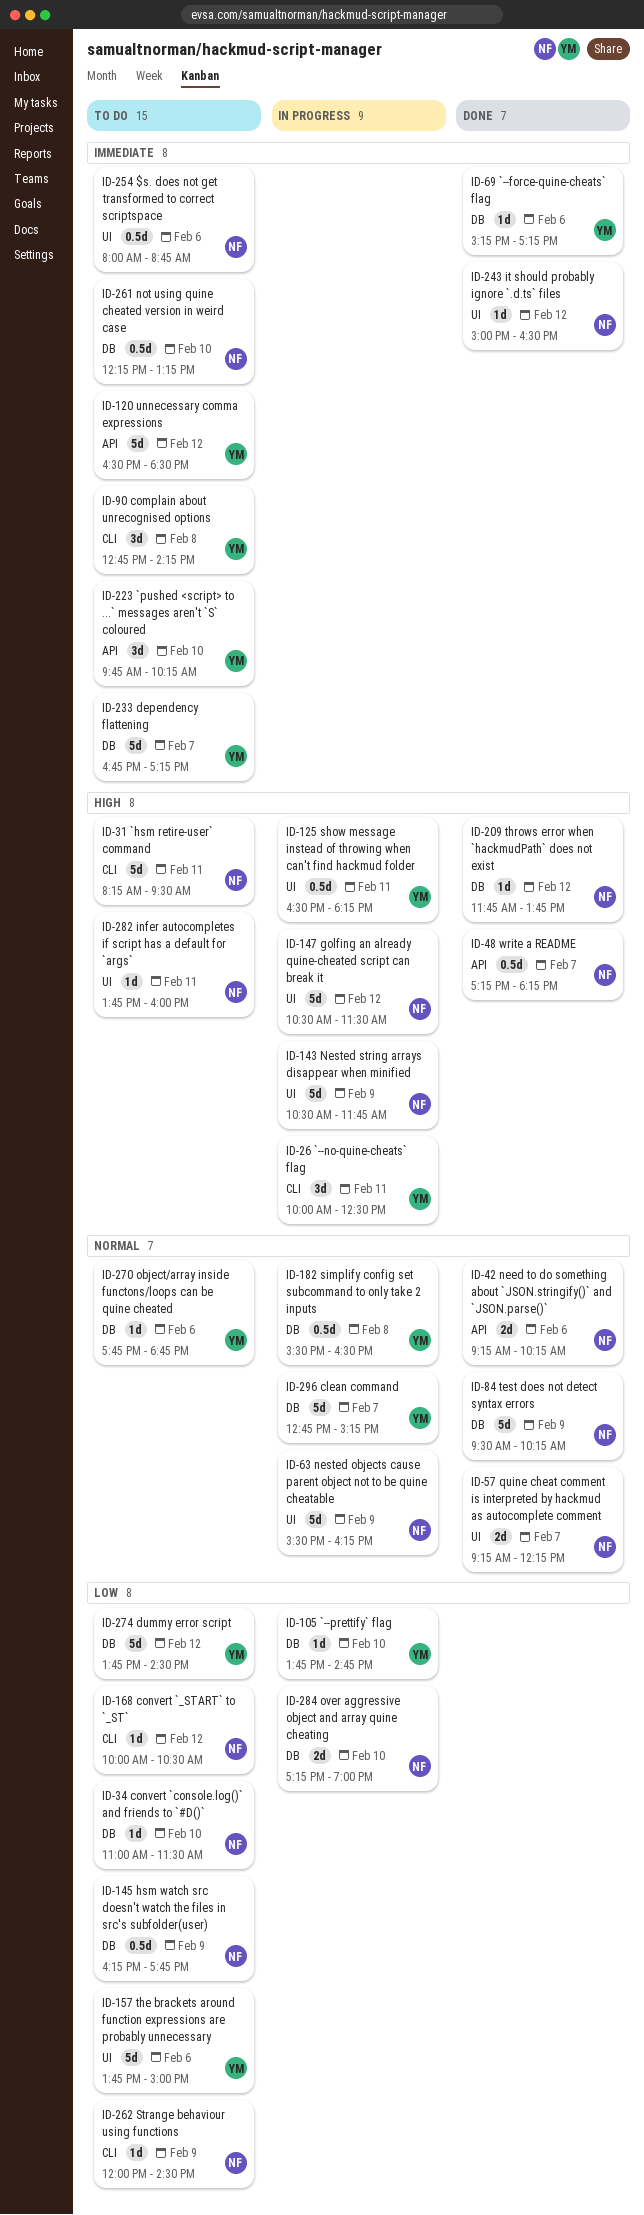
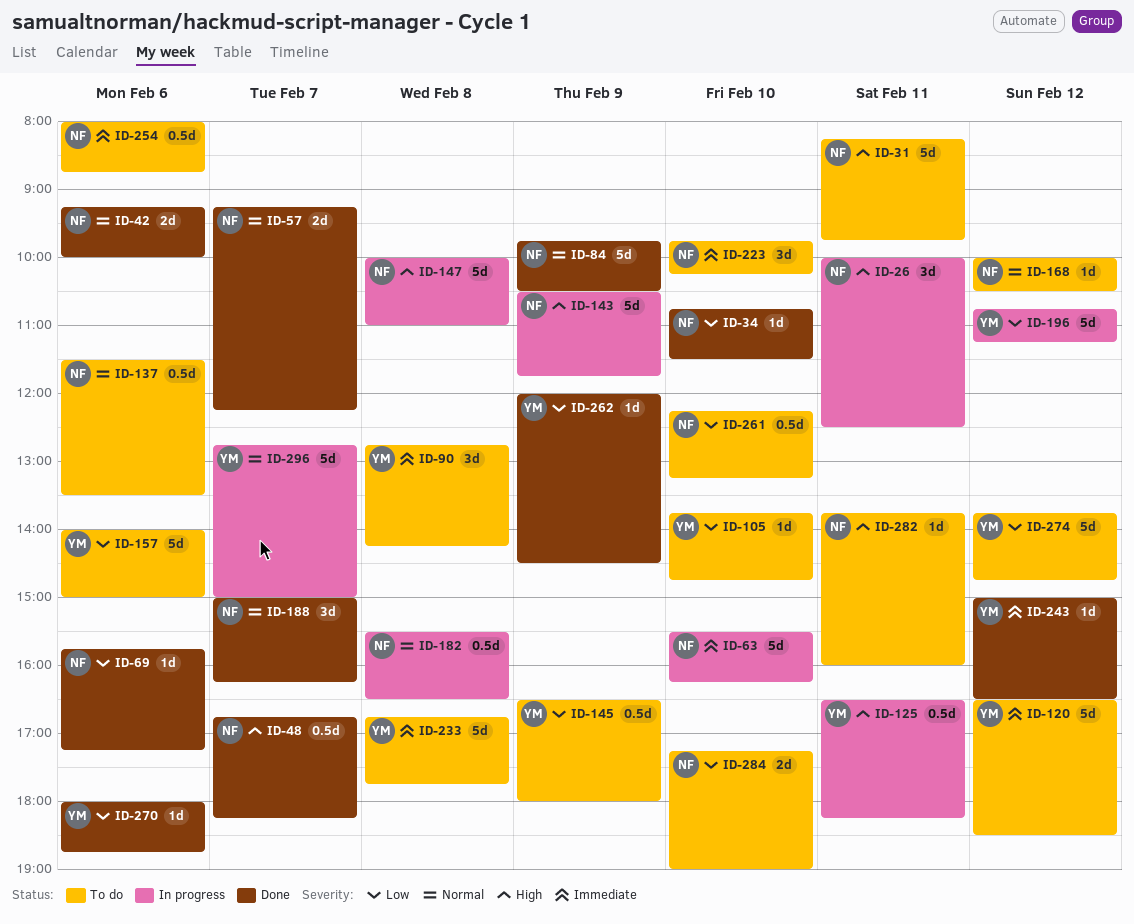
ID-26, owner: YM -> NF
ID-31, ends: 09:30 -> 09:45
ID-34, status: To do -> Done
ID-34, begins: 11:00 -> 10:45
ID-42, ends: 10:15 -> 10:00
ID-48, begins: 17:15 -> 16:45
ID-63, priority: Normal -> Immediate
ID-63, day: Feb 9 -> Feb 10
ID-69, owner: YM -> NF
ID-69, priority: Immediate -> Low
ID-69, begins: 15:15 -> 15:45
ID-84, begins: 09:30 -> 09:45
ID-84, ends: 10:15 -> 10:30
ID-105, status: In progress -> To do
ID-137: none -> present
ID-145, owner: NF -> YM
ID-145, begins: 16:15 -> 16:30
ID-145, ends: 17:45 -> 18:00
ID-147, day: Feb 12 -> Feb 8
ID-147, begins: 10:30 -> 10:00
ID-147, ends: 11:30 -> 11:00
ID-157, begins: 13:45 -> 14:00
ID-168, priority: Low -> Normal
ID-182, owner: YM -> NF
ID-188: none -> present
ID-196: none -> present
ID-209: present -> none
ID-223, owner: YM -> NF
ID-233, day: Feb 7 -> Feb 8
ID-233, ends: 17:15 -> 17:45
ID-243, owner: NF -> YM
ID-261, priority: Immediate -> Low
ID-262, status: To do -> Done
ID-262, owner: NF -> YM
ID-270, status: To do -> Done
ID-270, priority: Normal -> Low
ID-270, begins: 17:45 -> 18:00
ID-274, ends: 14:30 -> 14:45
ID-284, status: In progress -> To do
ID-296, ends: 15:15 -> 15:00

